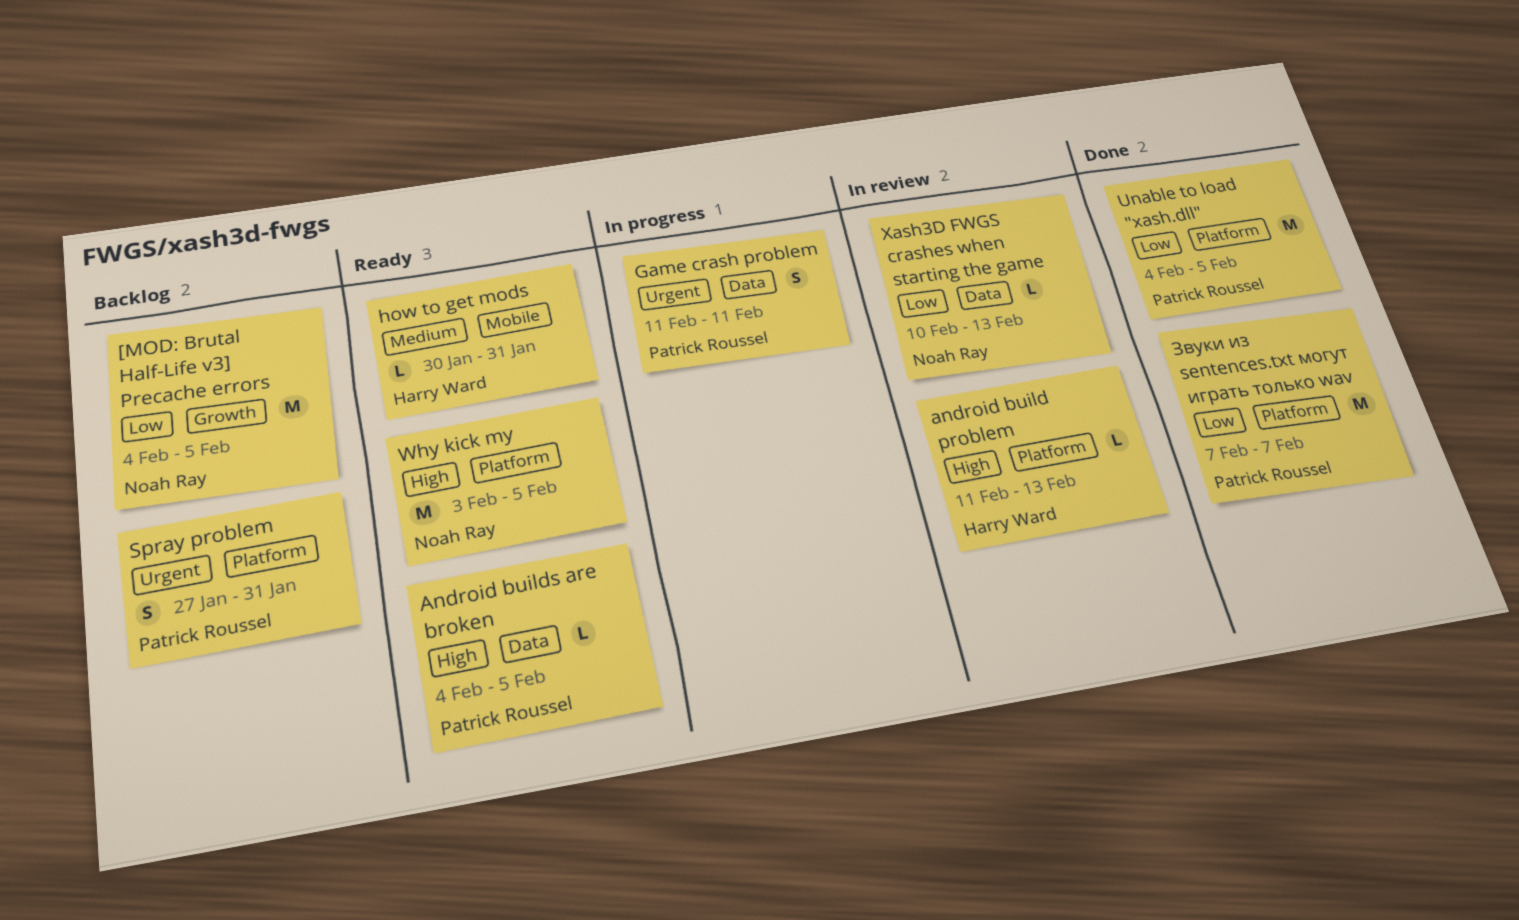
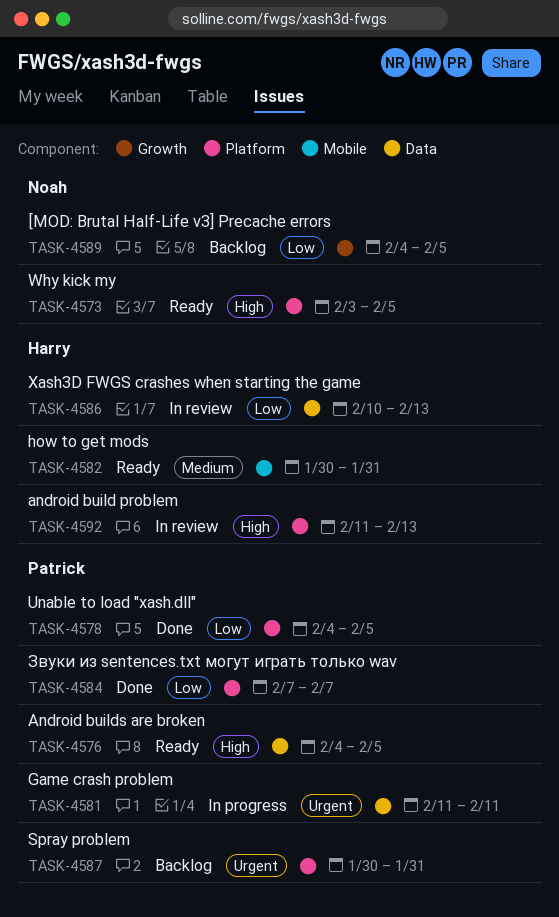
Spray problem, start: Jan 27 -> Jan 30
Xash3D FWGS crashes when starting the game, owner: Noah Ray -> Harry Ward

